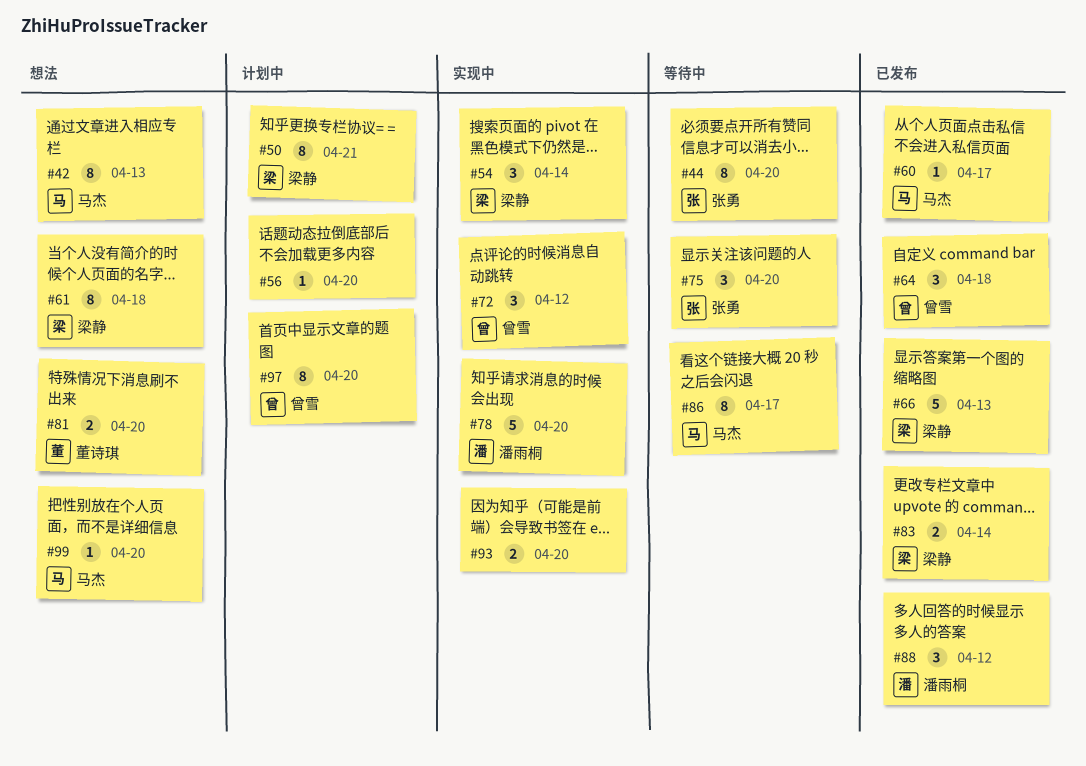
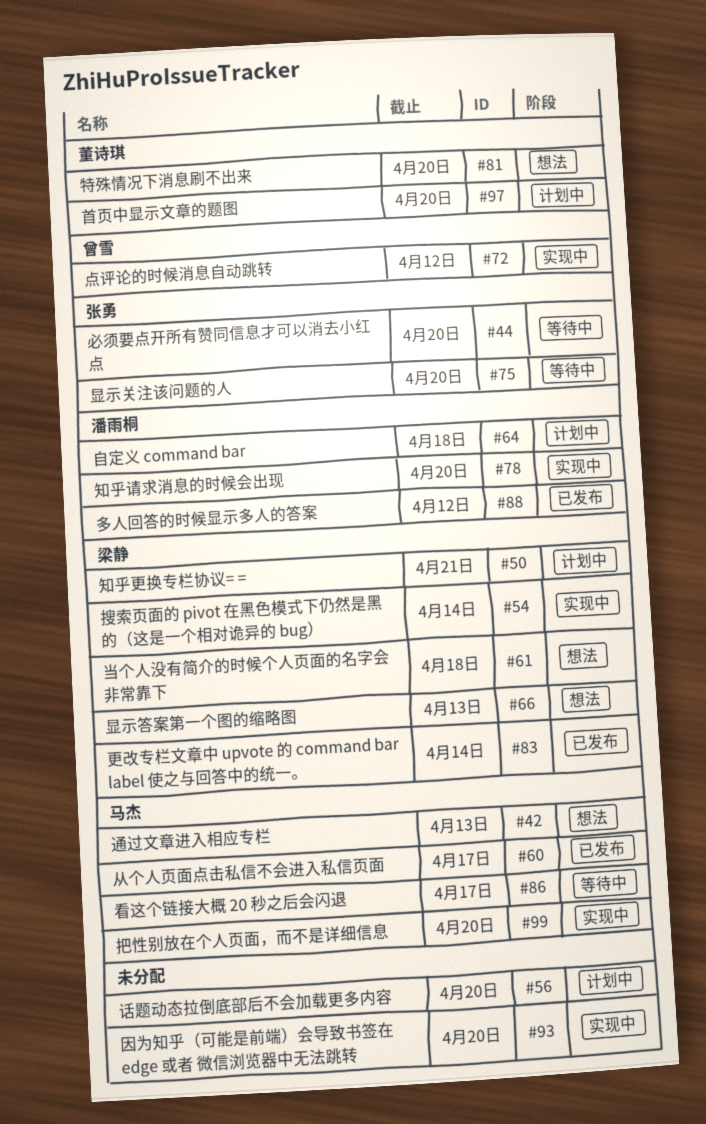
#64, status: 已发布 -> 计划中
#64, owner: 曾雪 -> 潘雨桐
#66, status: 已发布 -> 想法
#97, owner: 曾雪 -> 董诗琪
#99, status: 想法 -> 实现中

